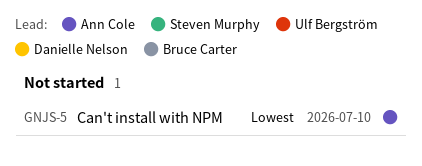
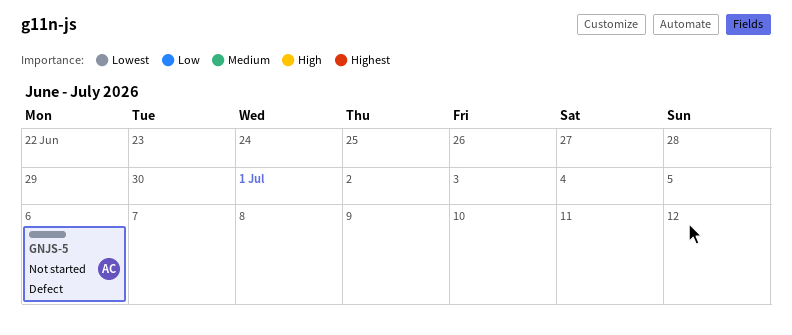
GNJS-5, due: Jul 10 -> Jul 6

